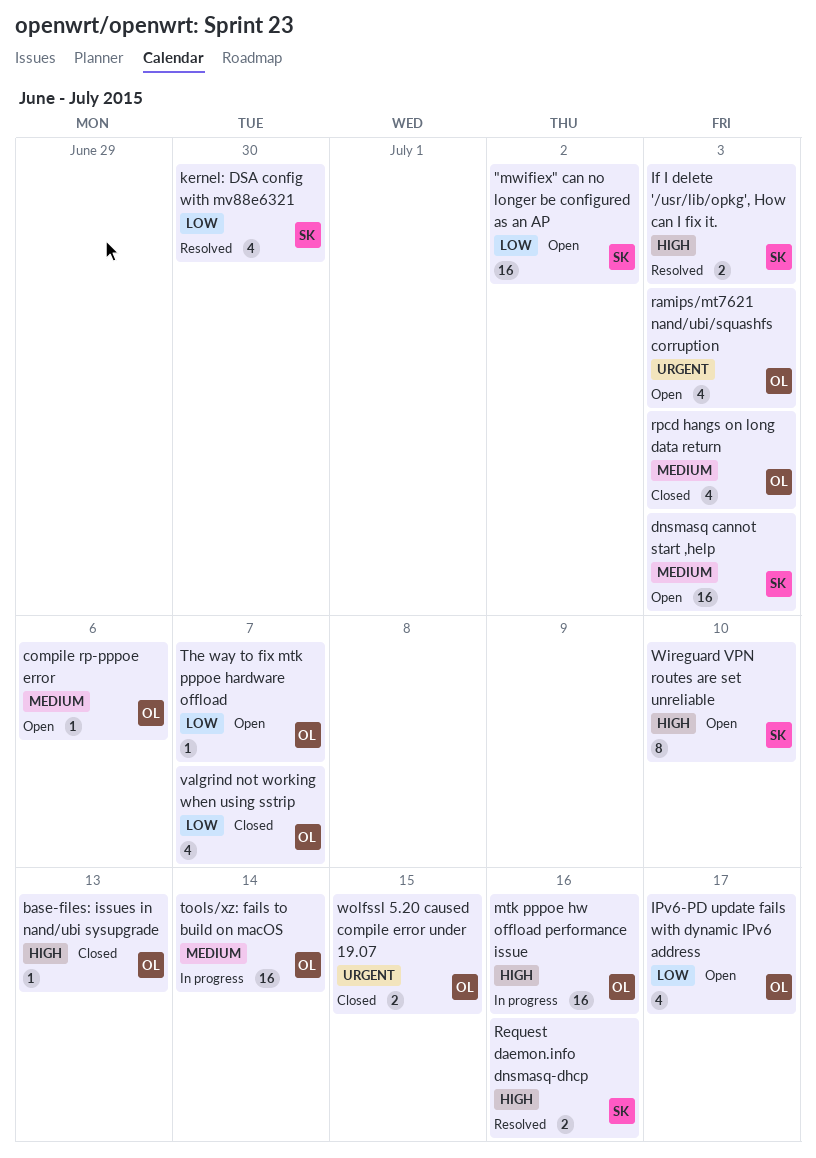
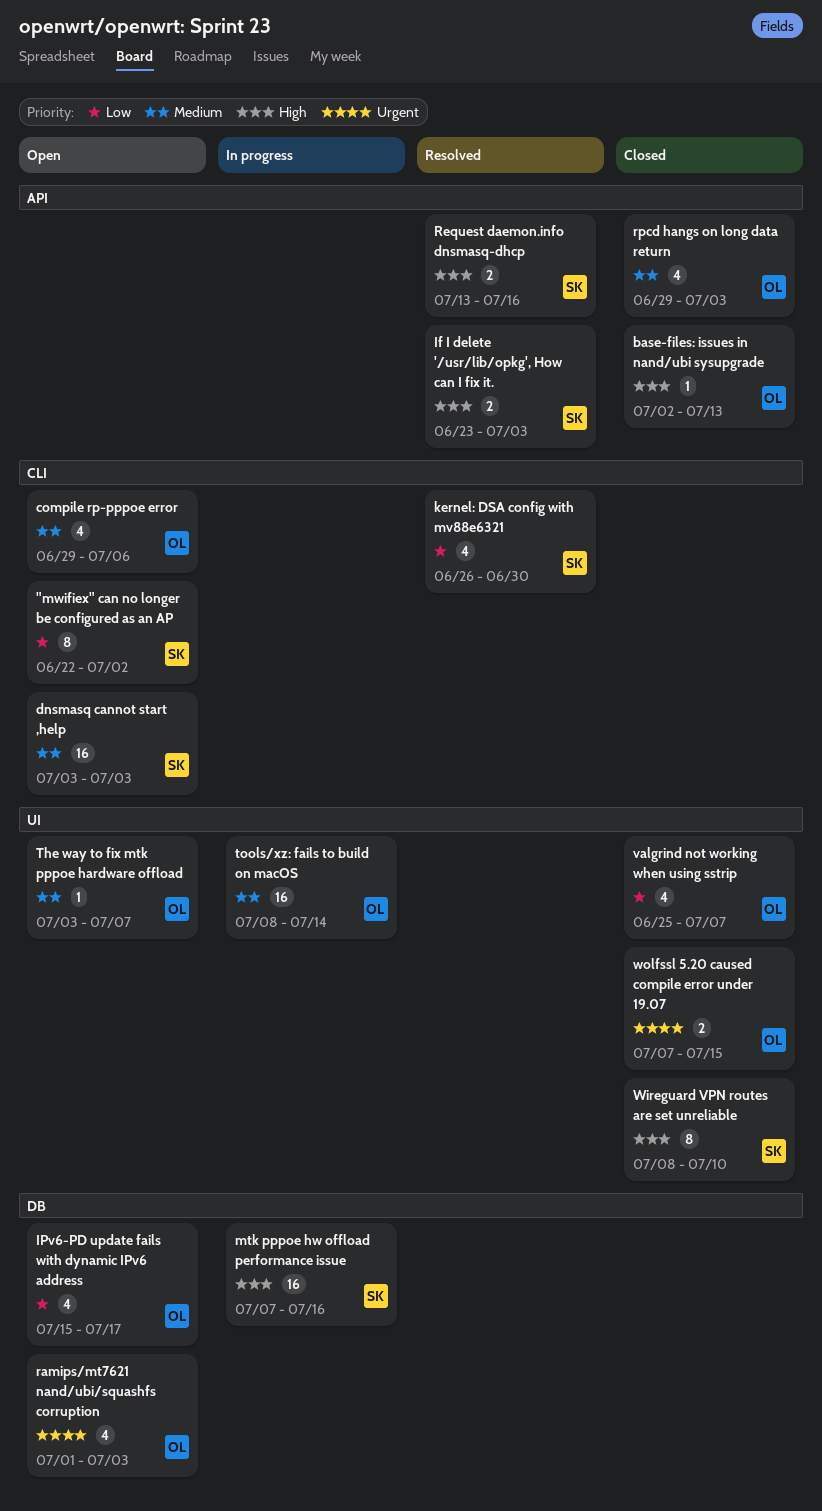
"mwifiex" can no longer be configured as an AP, estimate: 16 -> 8
compile rp-pppoe error, estimate: 1 -> 4
mtk pppoe hw offload performance issue, owner: OL -> SK
The way to fix mtk pppoe hardware offload, priority: Low -> Medium
Wireguard VPN routes are set unreliable, status: Open -> Closed

